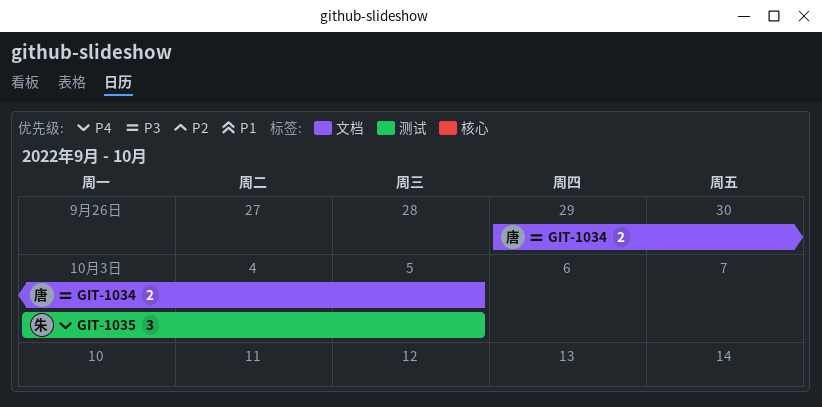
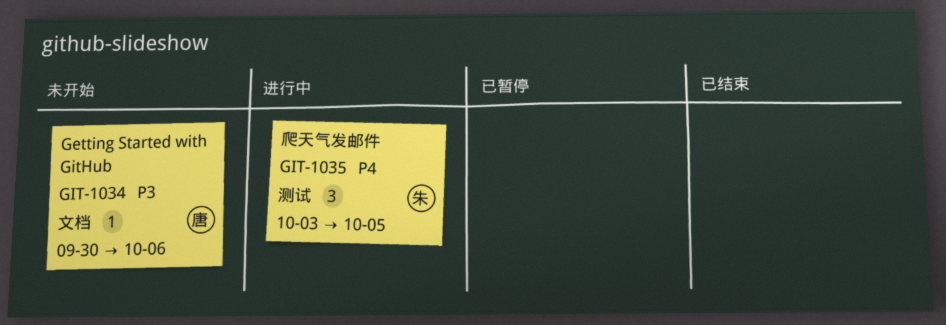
GIT-1034, estimate: 2 -> 1
GIT-1034, start: Sep 29 -> Sep 30
GIT-1034, due: Oct 5 -> Oct 6

